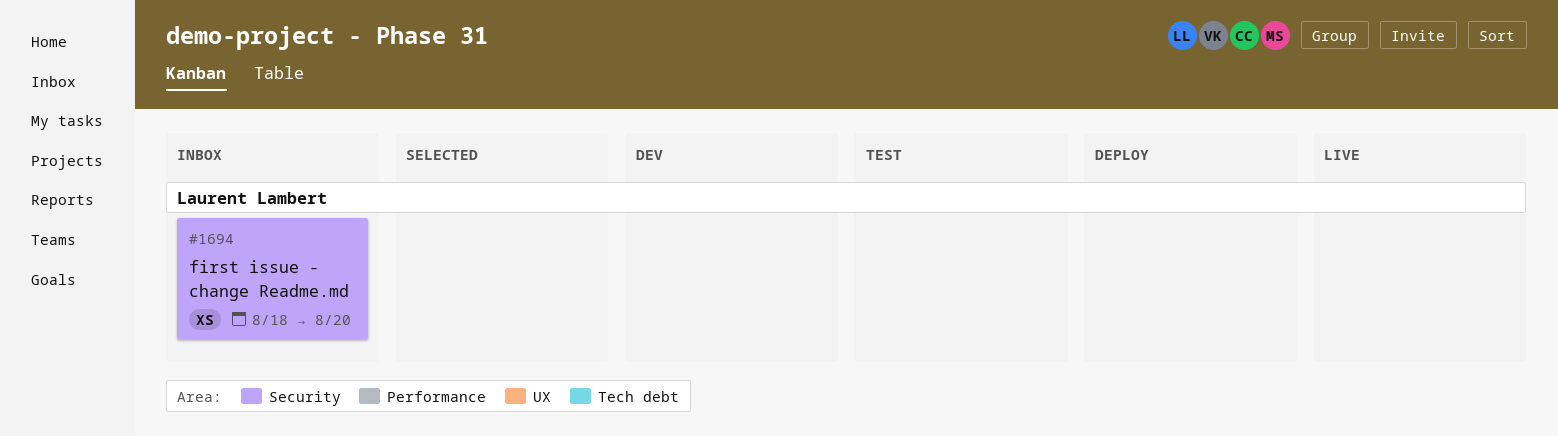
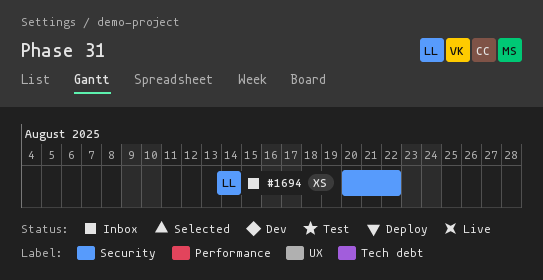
#1694, start: Aug 18 -> Aug 20
#1694, due: Aug 20 -> Aug 22

